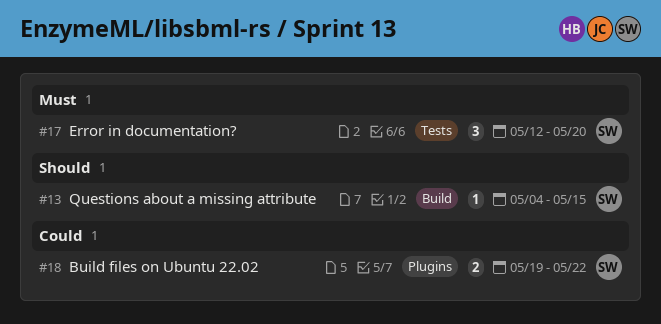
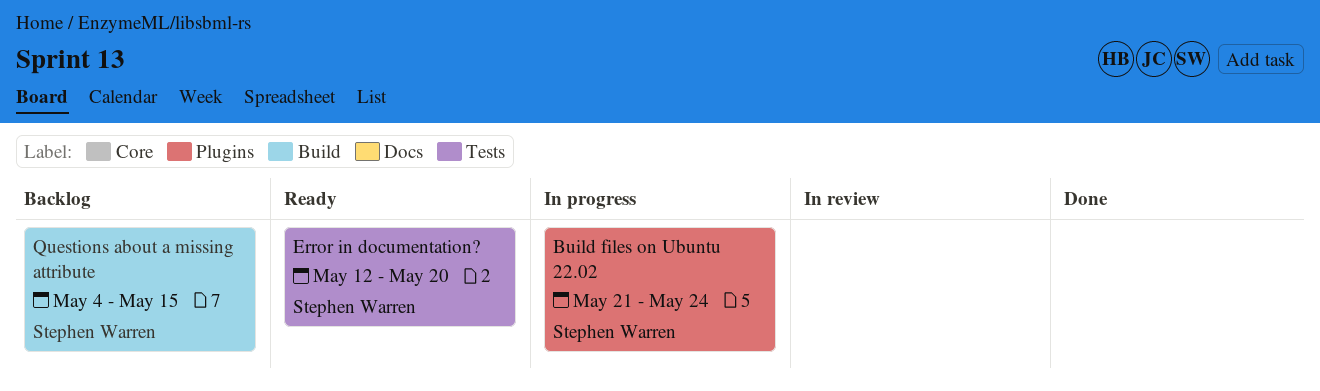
Build files on Ubuntu 22.02, start: May 19 -> May 21
Build files on Ubuntu 22.02, due: May 22 -> May 24

